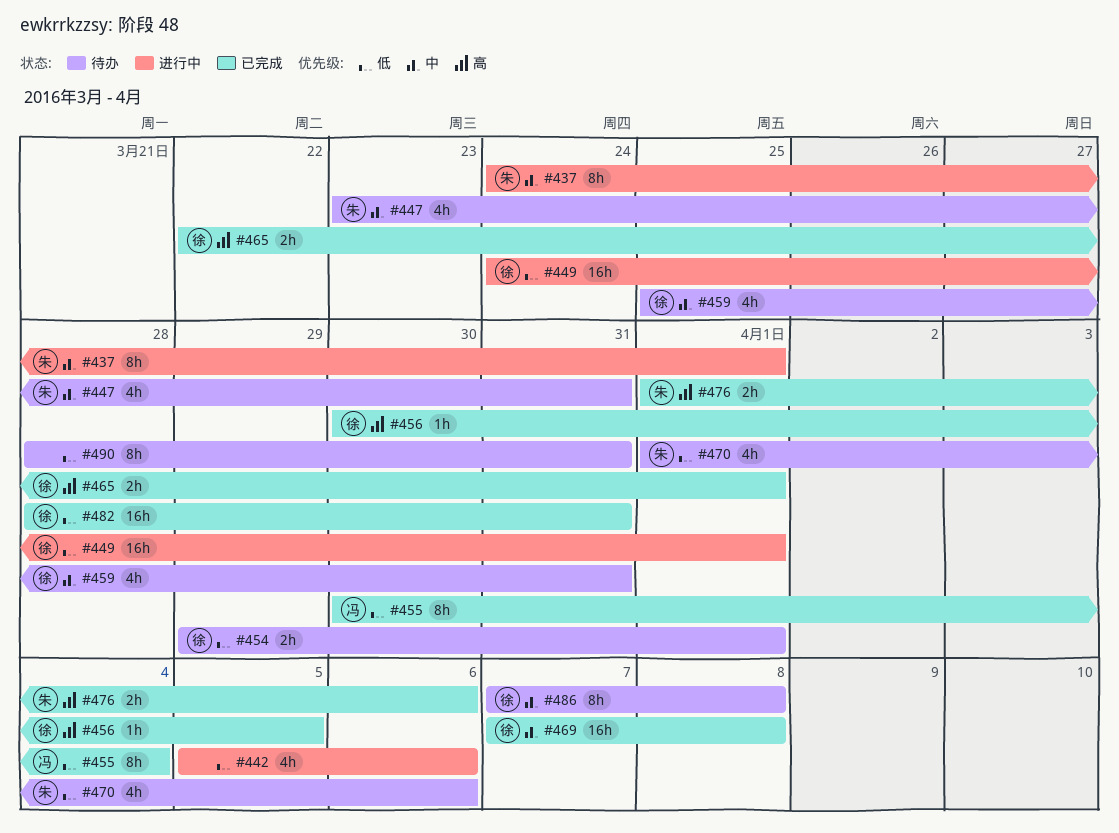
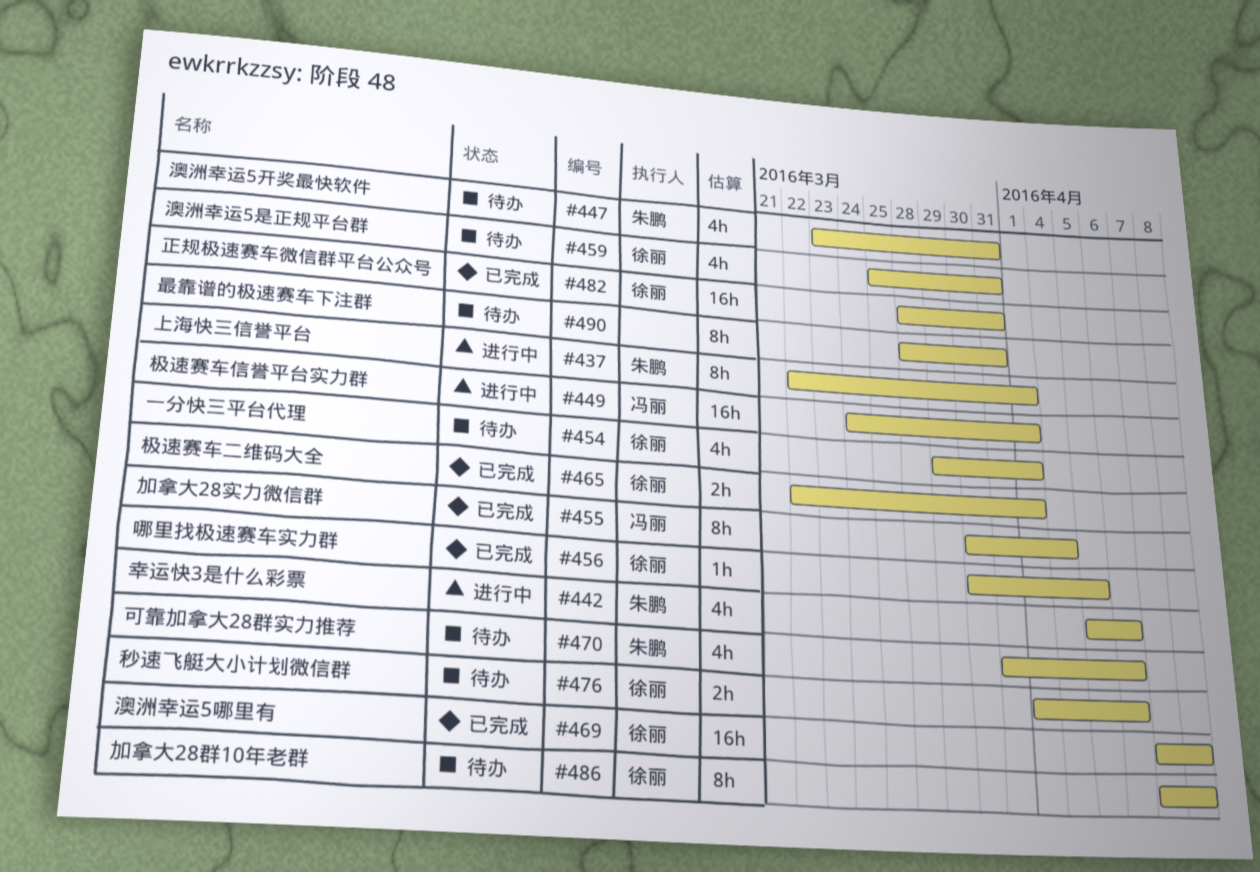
#437, start: Mar 24 -> Mar 22
#442, owner: none -> 朱鹏
#449, owner: 徐丽 -> 冯丽
#454, estimate: 2h -> 4h
#470, start: Apr 1 -> Mar 31
#476, status: 已完成 -> 待办
#476, owner: 朱鹏 -> 徐丽

